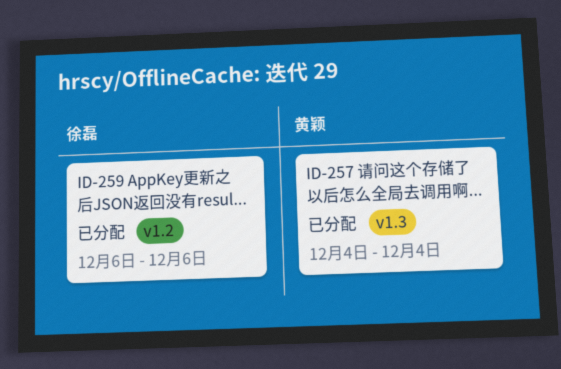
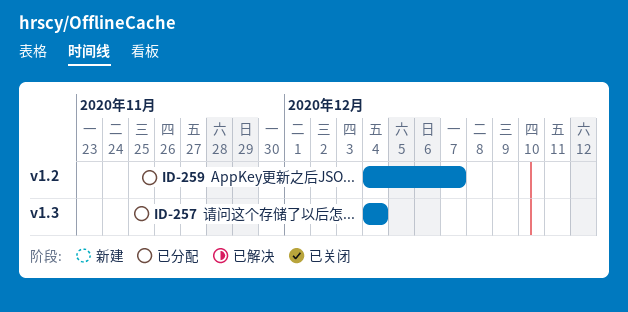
ID-259, start: Dec 6 -> Dec 4
ID-259, due: Dec 6 -> Dec 7

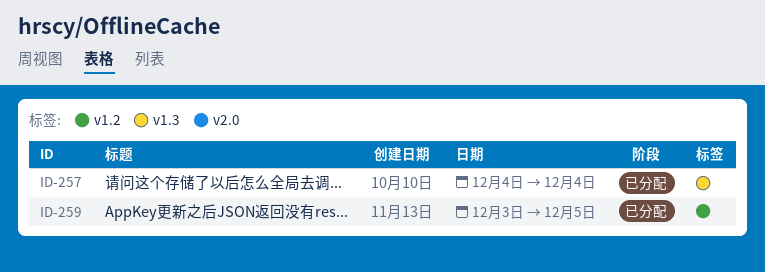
ID-259, start: Dec 4 -> Dec 3
ID-259, due: Dec 7 -> Dec 5

